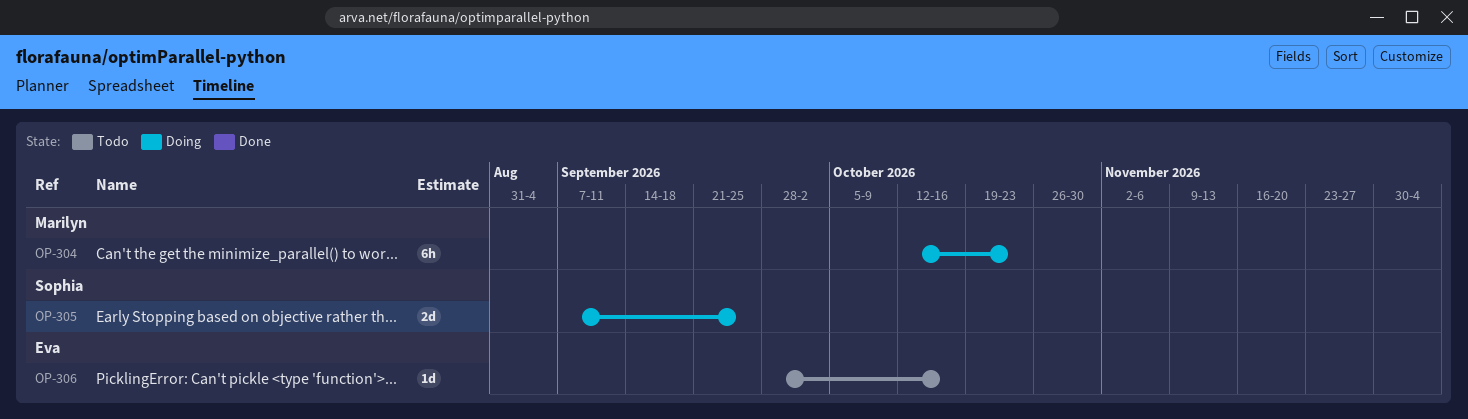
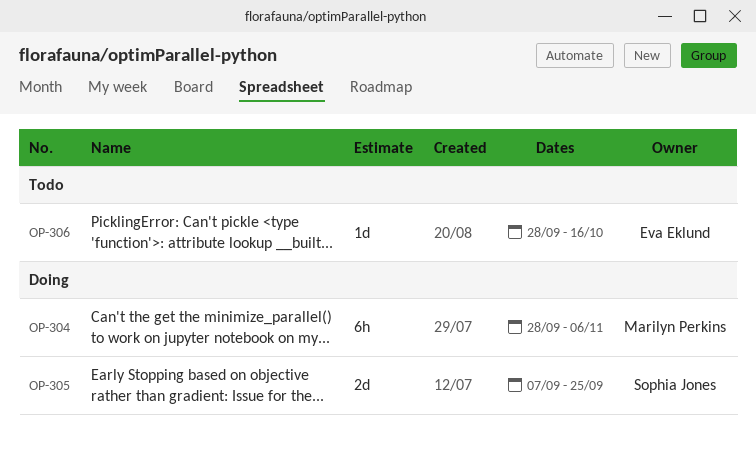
OP-304, start: Oct 12 -> Sep 28
OP-304, due: Oct 23 -> Nov 6

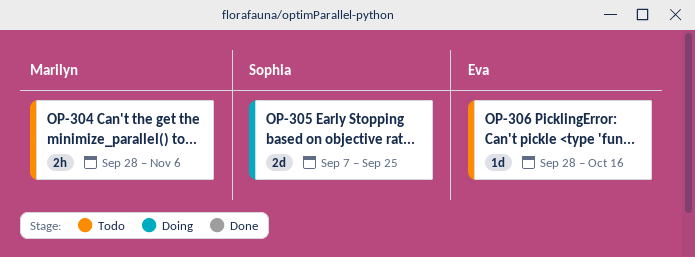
OP-304, status: Doing -> Todo
OP-304, estimate: 6h -> 2h

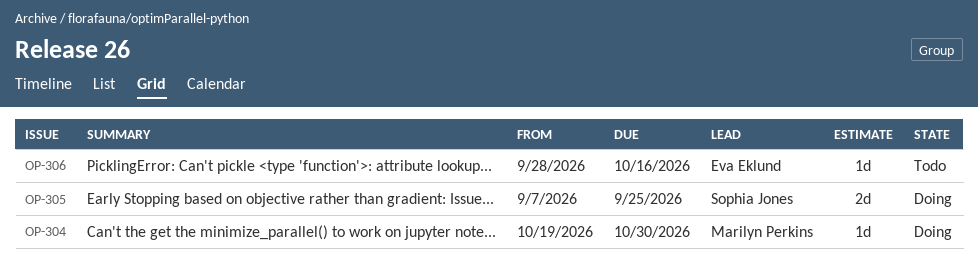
OP-304, status: Todo -> Doing
OP-304, estimate: 2h -> 1d
OP-304, start: Sep 28 -> Oct 19
OP-304, due: Nov 6 -> Oct 30

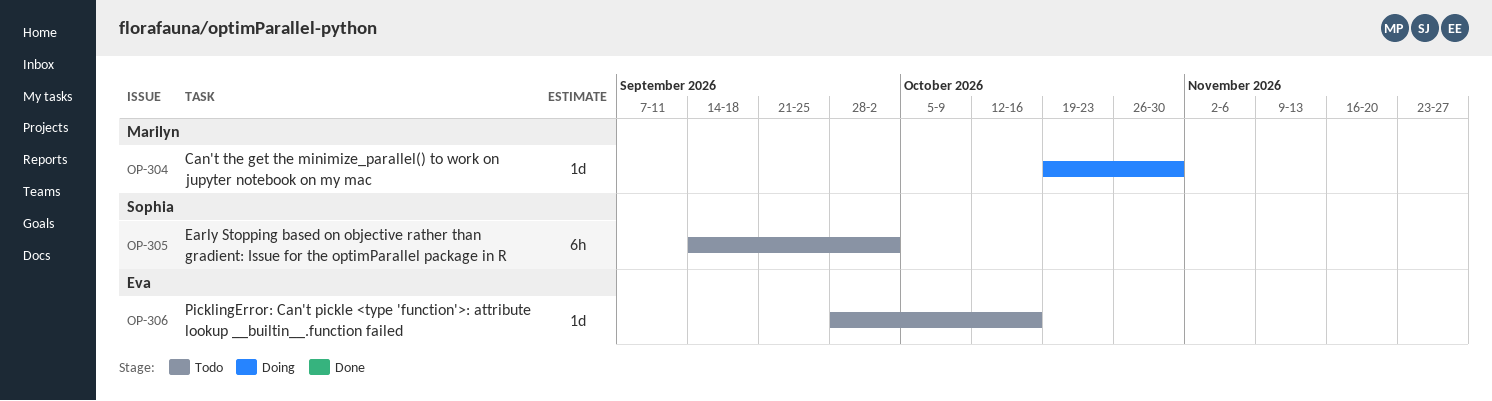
OP-305, status: Doing -> Todo
OP-305, estimate: 2d -> 6h
OP-305, start: Sep 7 -> Sep 14
OP-305, due: Sep 25 -> Oct 2

